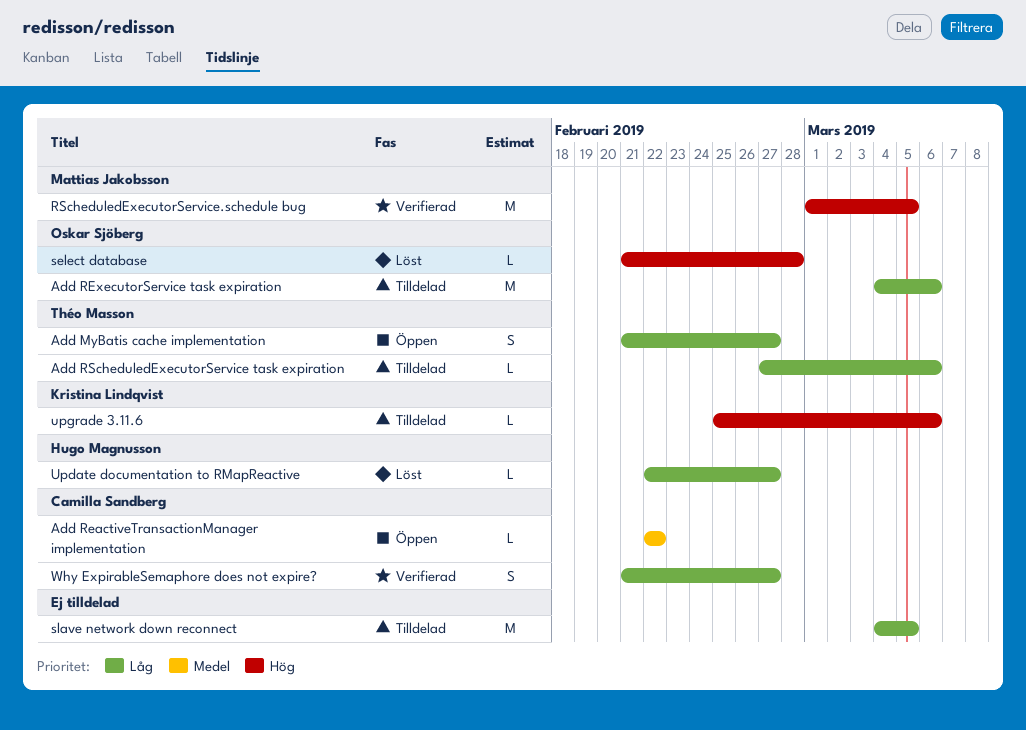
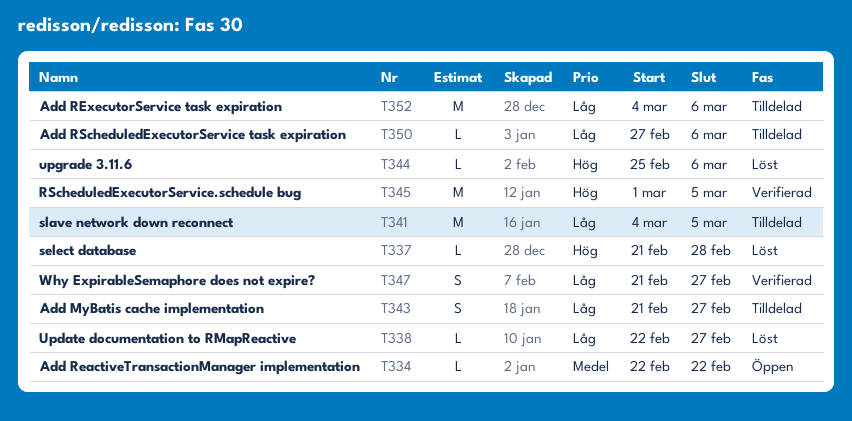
Add MyBatis cache implementation, status: Öppen -> Tilldelad
upgrade 3.11.6, status: Tilldelad -> Löst

